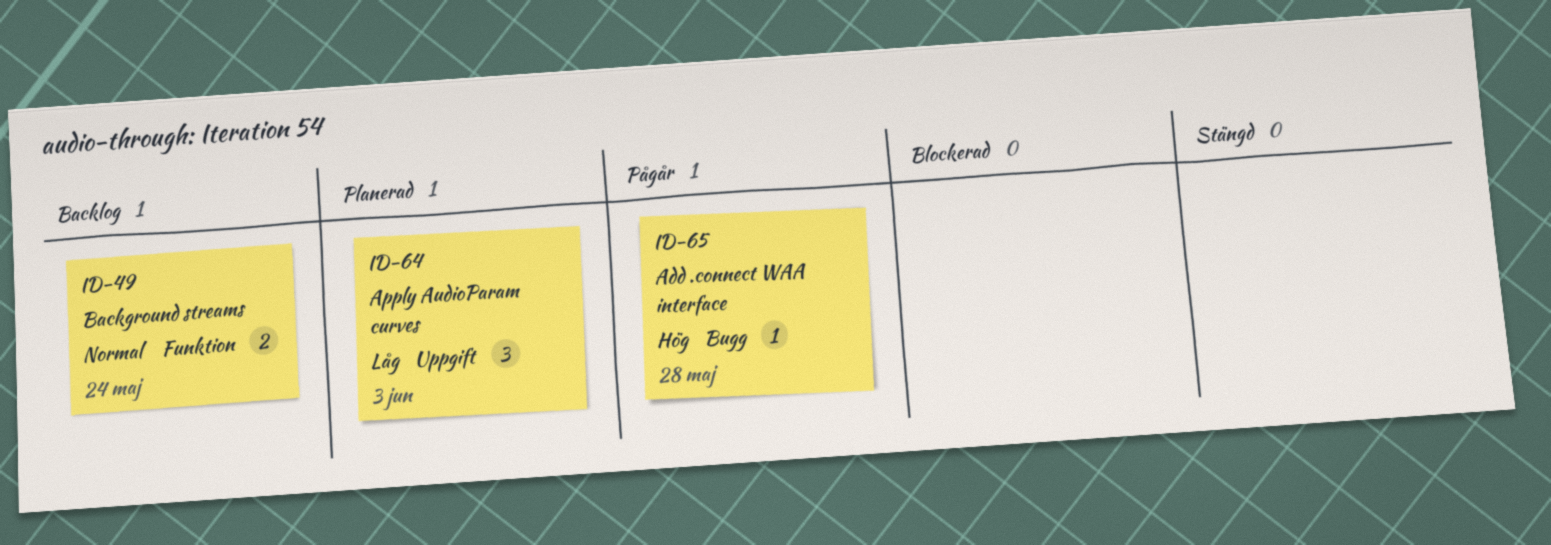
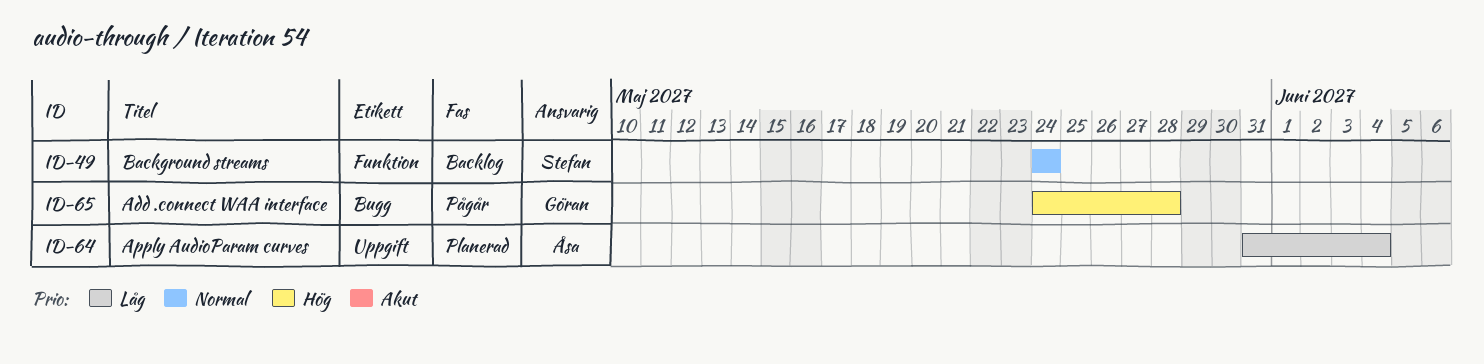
ID-64, due: Jun 3 -> Jun 4

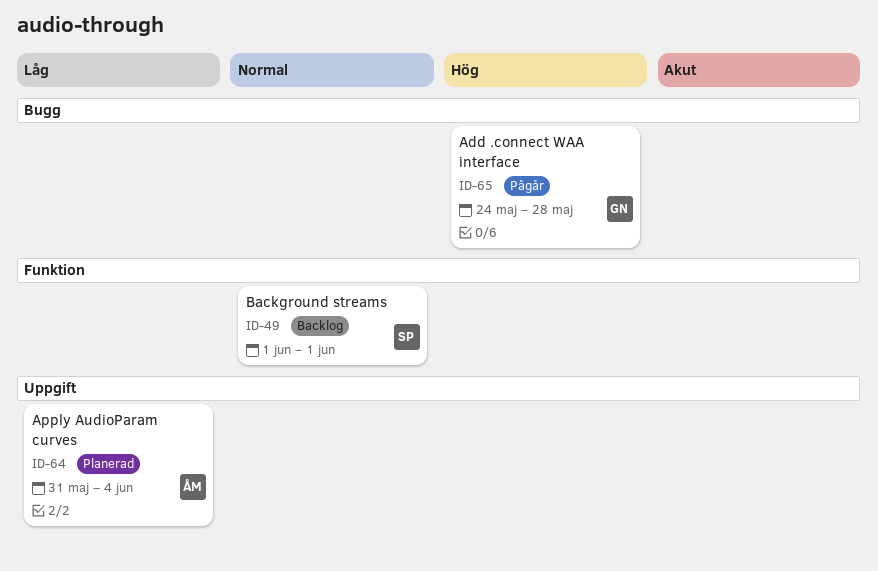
ID-49, start: May 24 -> Jun 1
ID-49, due: May 24 -> Jun 1

